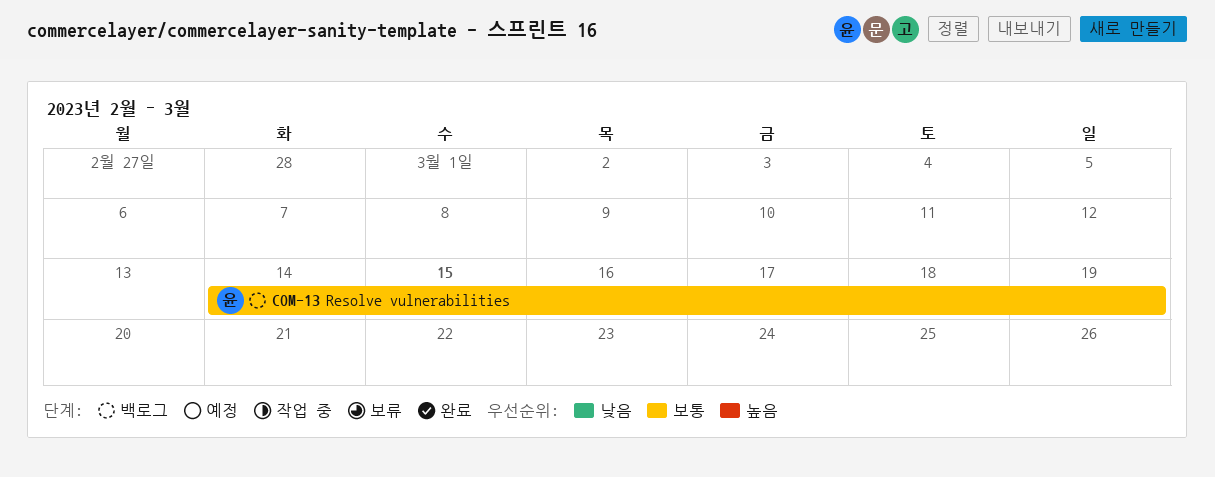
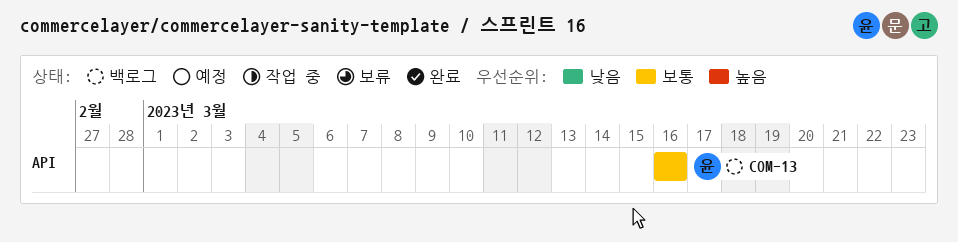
COM-13, start: Mar 14 -> Mar 16
COM-13, due: Mar 19 -> Mar 16

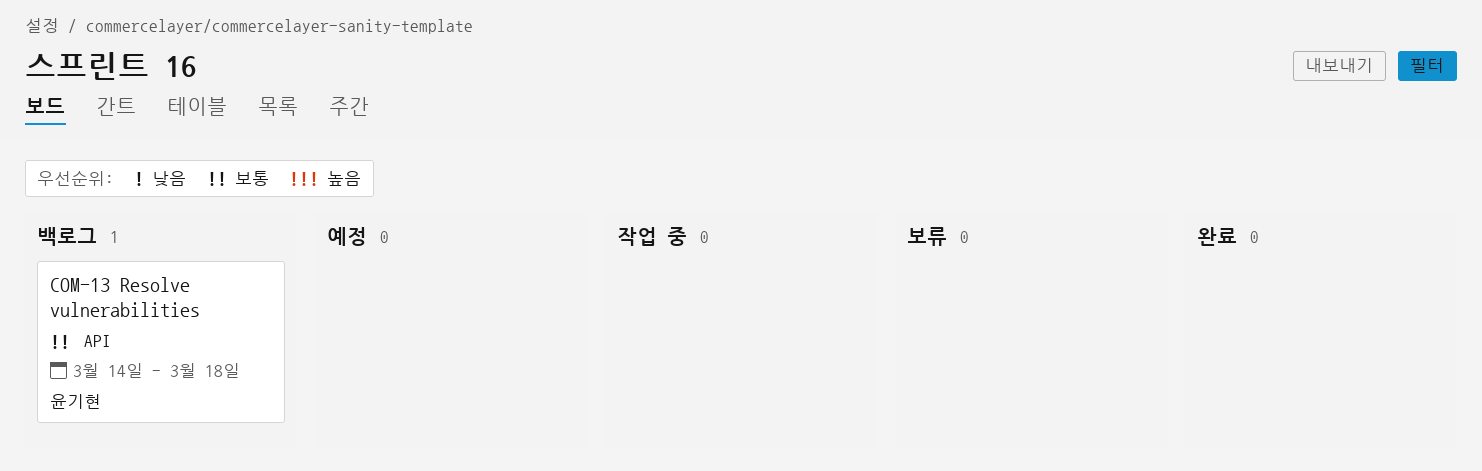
COM-13, start: Mar 16 -> Mar 14
COM-13, due: Mar 16 -> Mar 18

